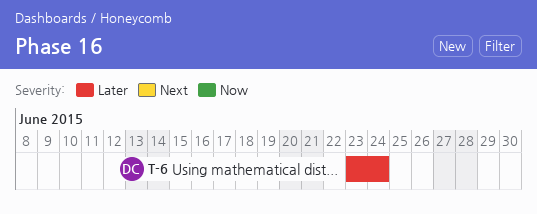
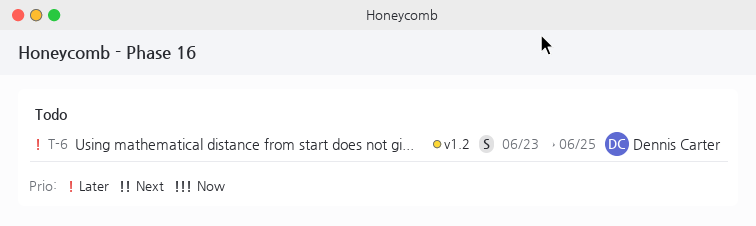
T-6, due: Jun 24 -> Jun 25

